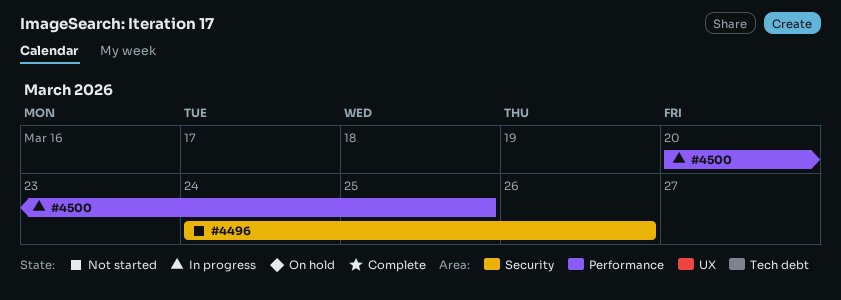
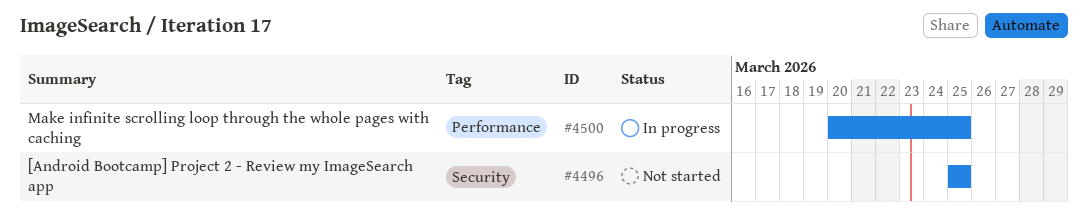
#4496, start: Mar 24 -> Mar 25
#4496, due: Mar 26 -> Mar 25

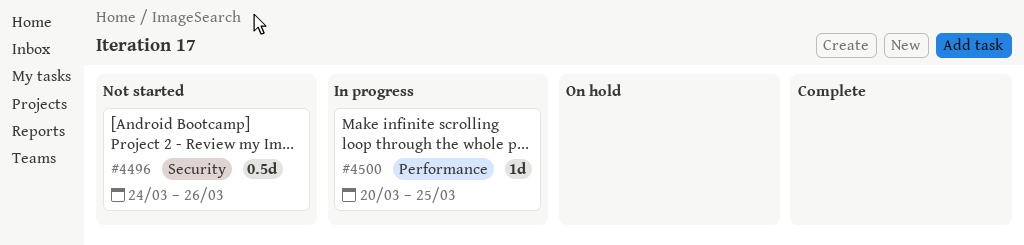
#4496, start: Mar 25 -> Mar 24
#4496, due: Mar 25 -> Mar 26

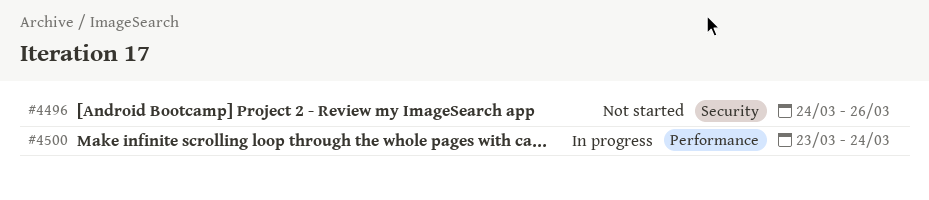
#4500, start: Mar 20 -> Mar 23
#4500, due: Mar 25 -> Mar 24

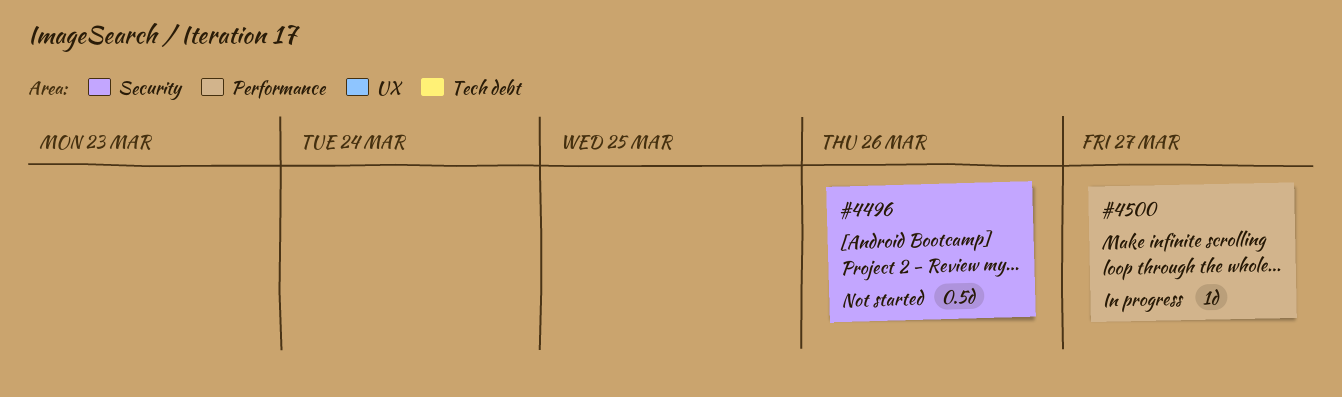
#4500, due: Mar 24 -> Mar 27

